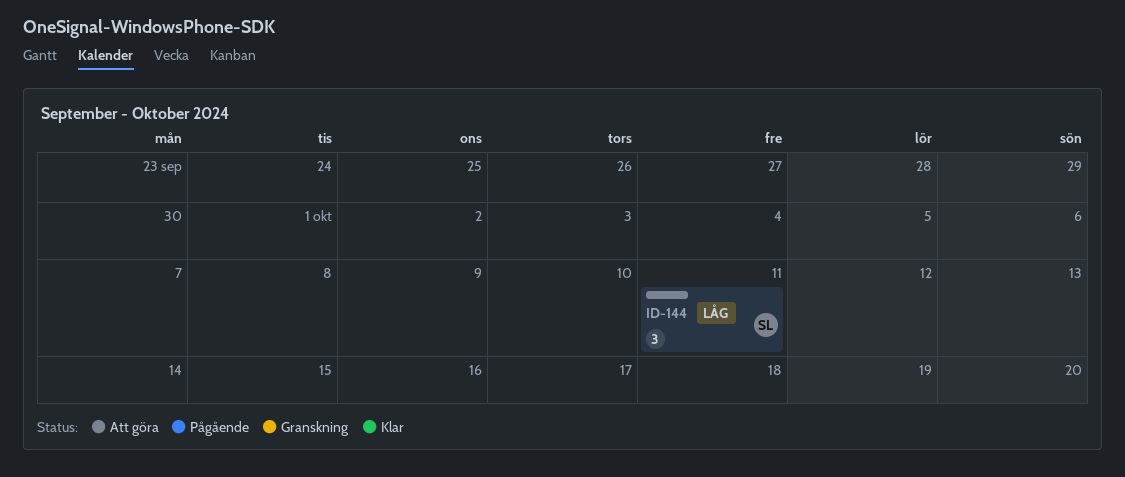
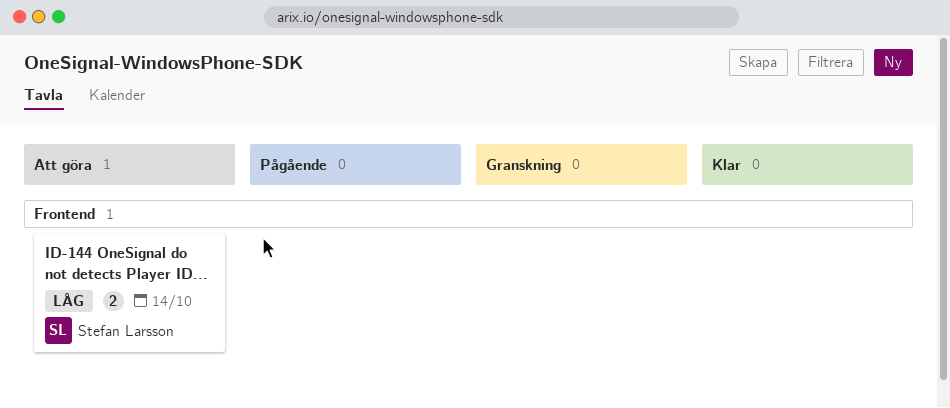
ID-144, estimate: 3 -> 2
ID-144, due: Oct 11 -> Oct 14

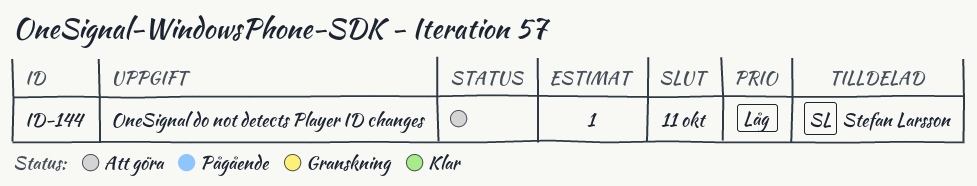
ID-144, estimate: 2 -> 1
ID-144, due: Oct 14 -> Oct 11

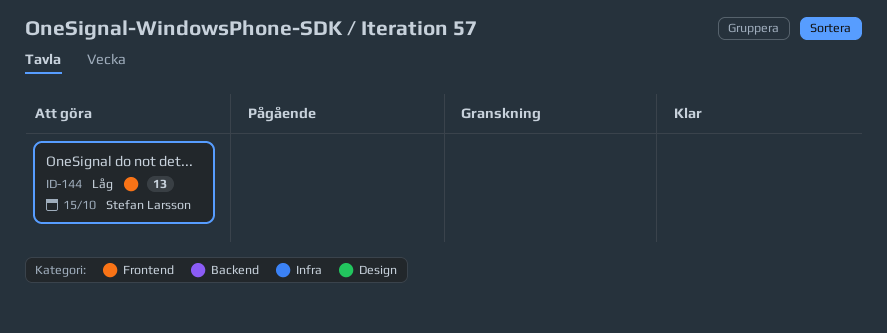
ID-144, estimate: 1 -> 13
ID-144, due: Oct 11 -> Oct 15

